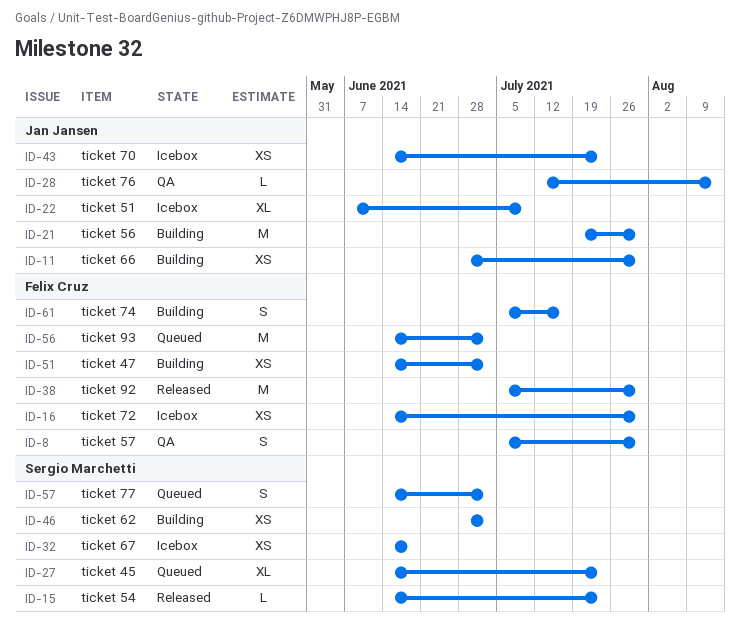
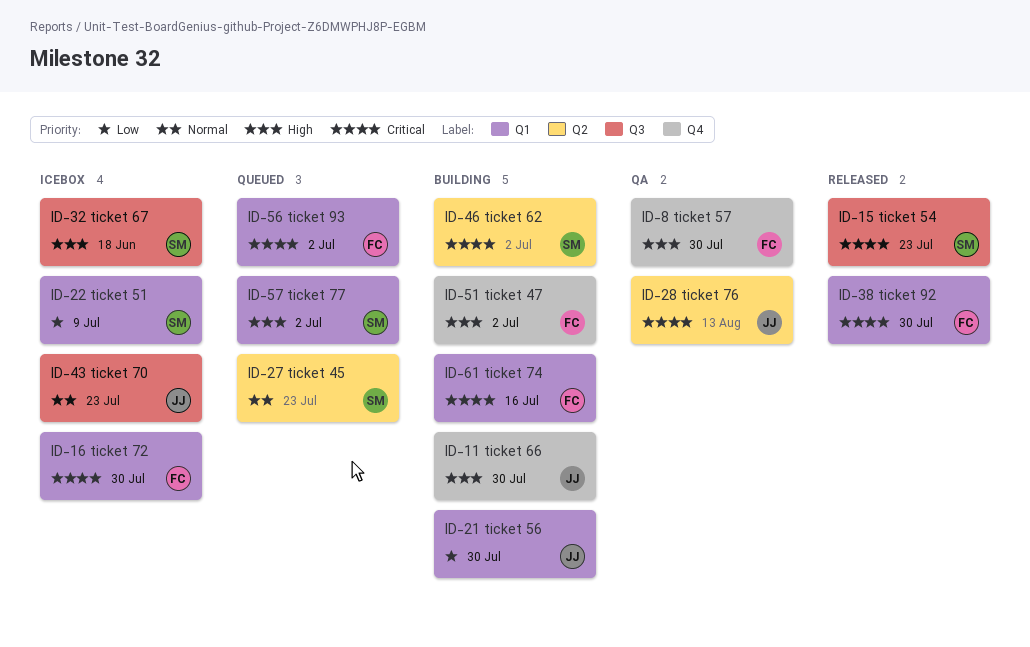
ID-22, owner: Jan Jansen -> Sergio Marchetti

